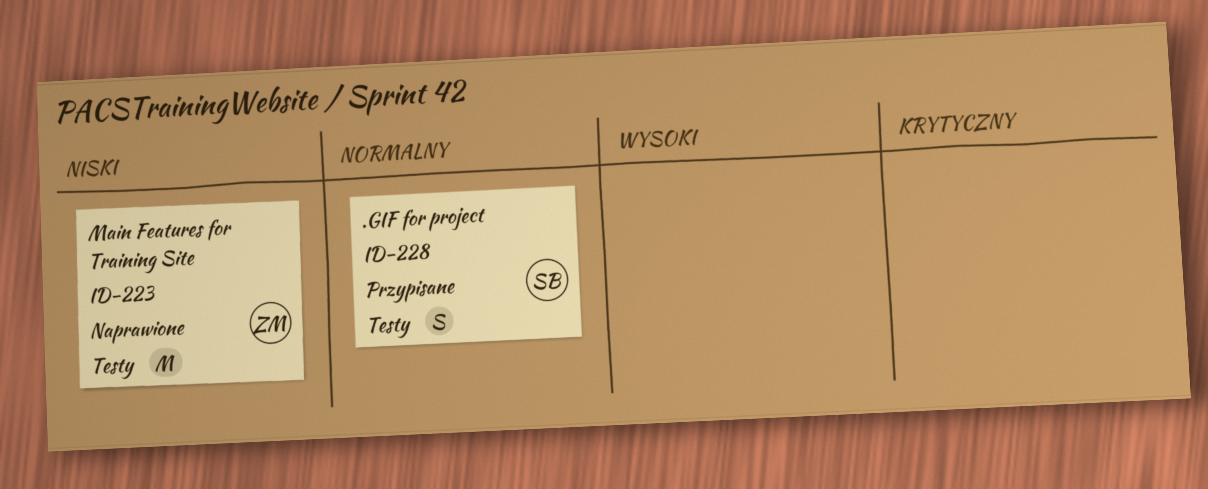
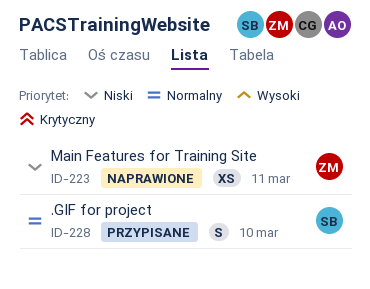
ID-223, estimate: M -> XS

